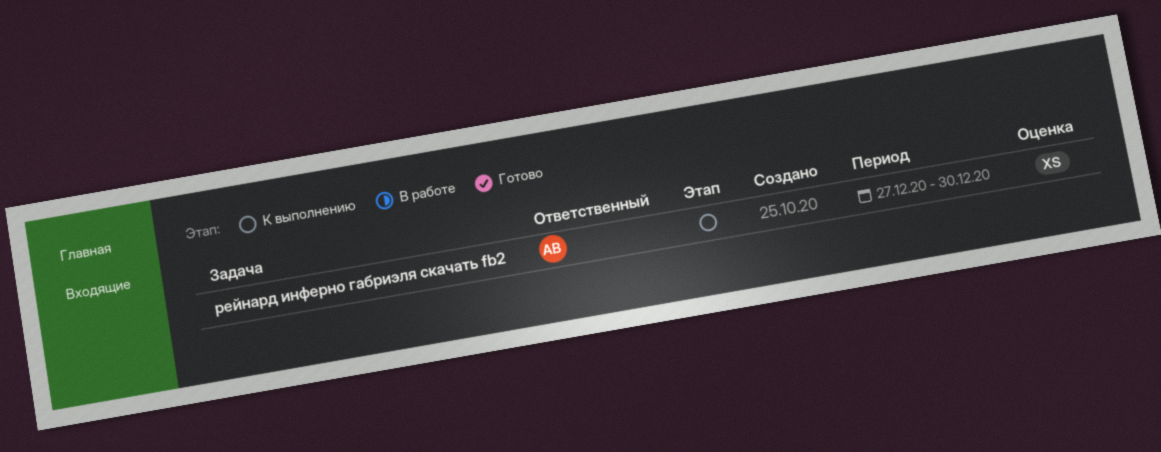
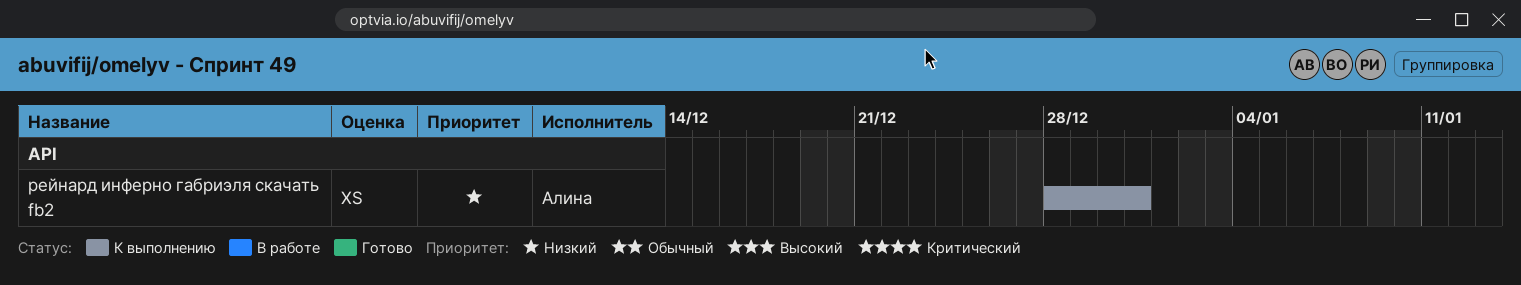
рейнард инферно габриэля скачать fb2, start: Dec 27 -> Dec 28
рейнард инферно габриэля скачать fb2, due: Dec 30 -> Dec 31

